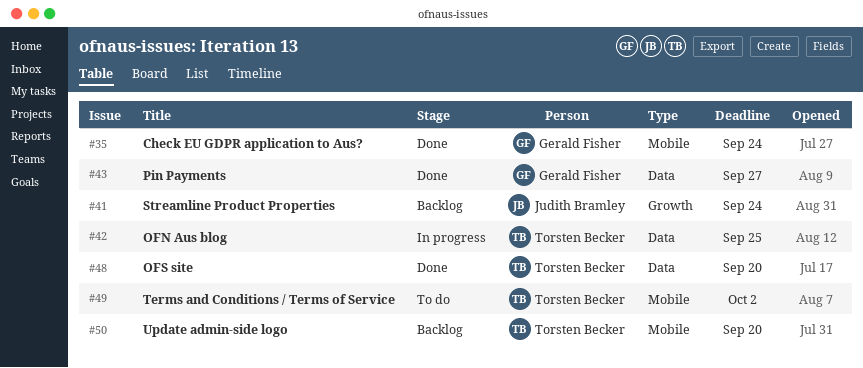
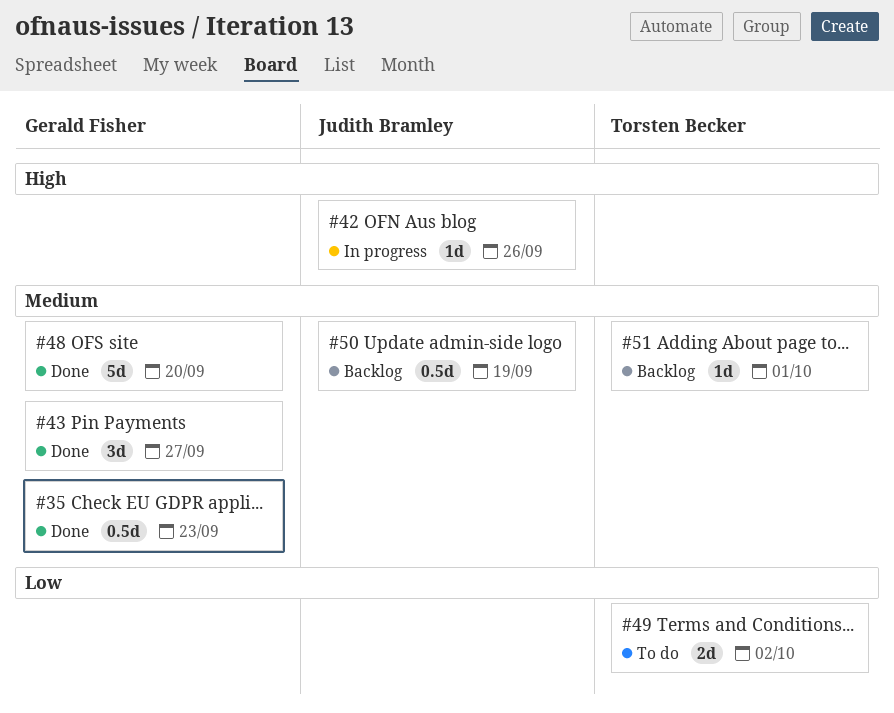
#35, due: Sep 24 -> Sep 23
#41: present -> none
#42, owner: Torsten Becker -> Judith Bramley
#42, due: Sep 25 -> Sep 26
#48, owner: Torsten Becker -> Gerald Fisher
#50, owner: Torsten Becker -> Judith Bramley
#50, due: Sep 20 -> Sep 19
#51: none -> present

